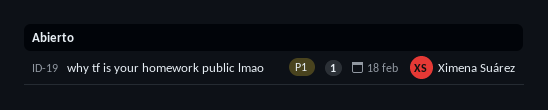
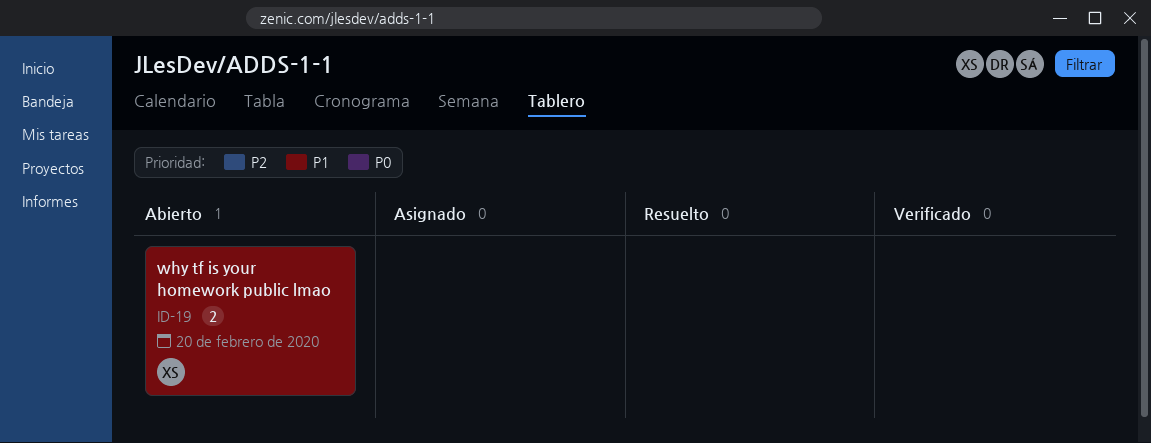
ID-19, estimate: 1 -> 2
ID-19, due: Feb 18 -> Feb 20

